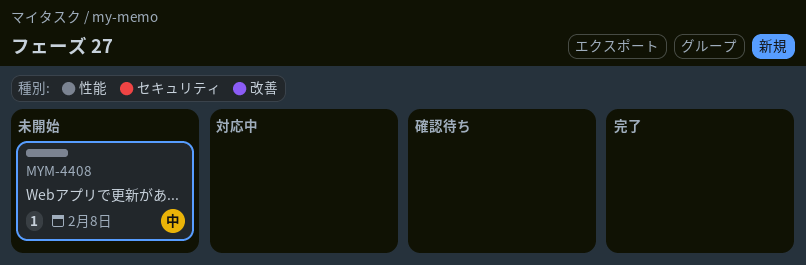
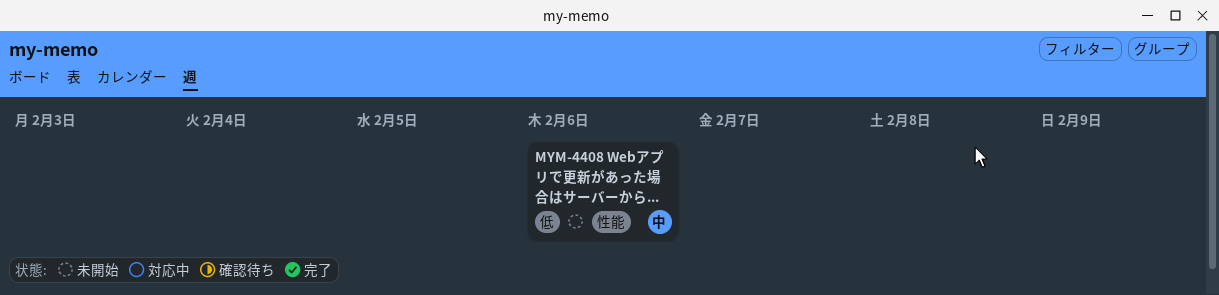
MYM-4408, due: Feb 8 -> Feb 6

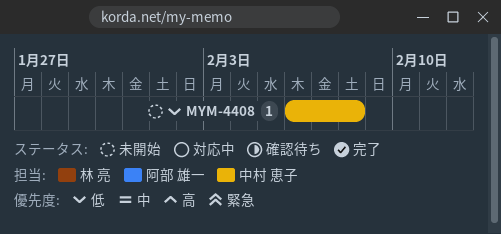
MYM-4408, due: Feb 6 -> Feb 8

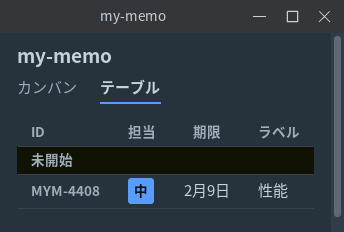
MYM-4408, due: Feb 8 -> Feb 9

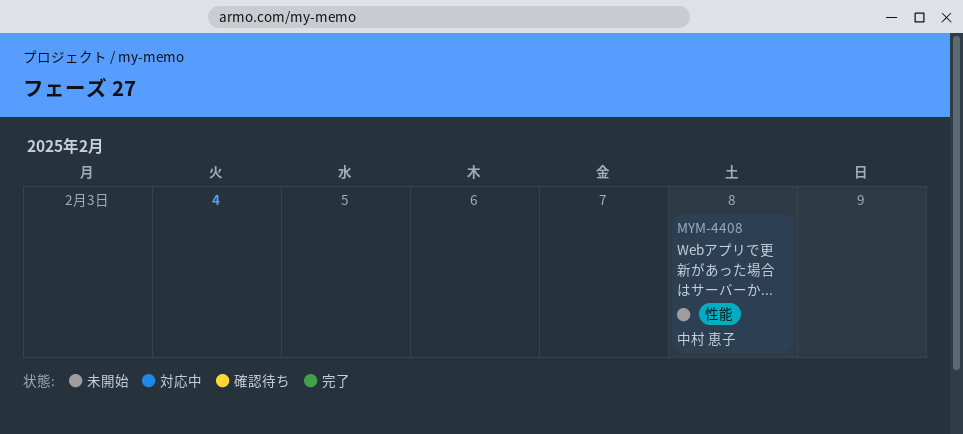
MYM-4408, due: Feb 9 -> Feb 8

